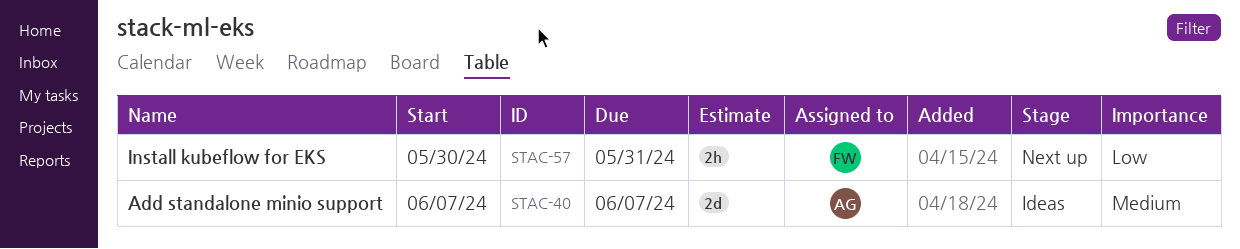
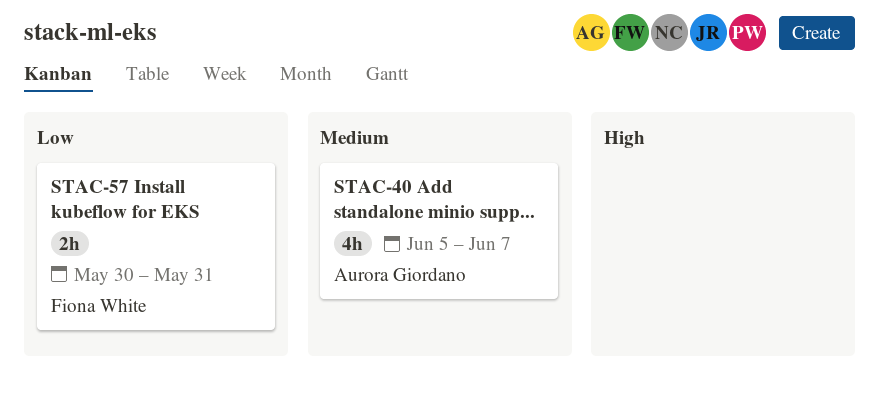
STAC-40, estimate: 2d -> 4h
STAC-40, start: Jun 7 -> Jun 5

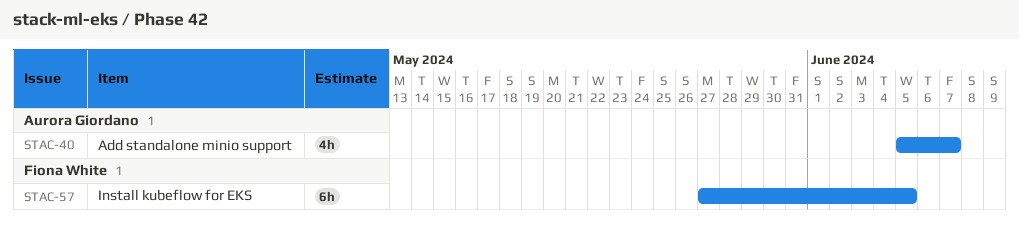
STAC-57, estimate: 2h -> 6h
STAC-57, start: May 30 -> May 27
STAC-57, due: May 31 -> Jun 5

